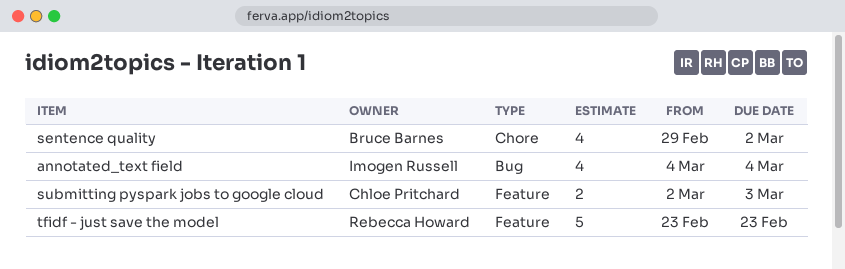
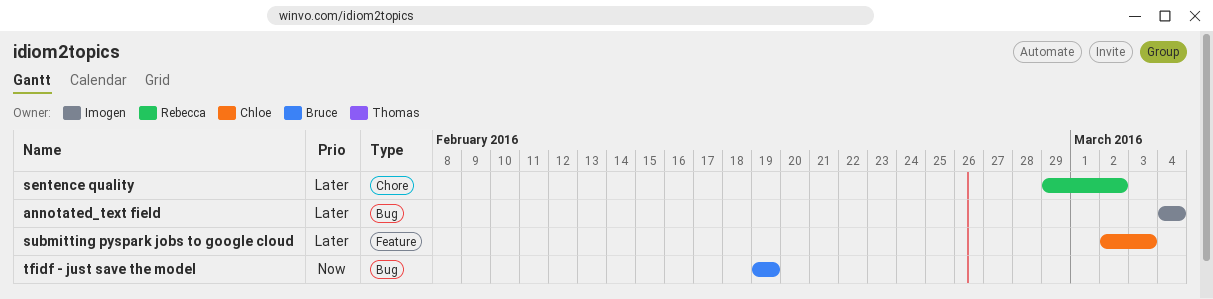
sentence quality, owner: Bruce Barnes -> Rebecca Howard
tfidf - just save the model, owner: Rebecca Howard -> Bruce Barnes
tfidf - just save the model, label: Feature -> Bug
tfidf - just save the model, start: Feb 23 -> Feb 19
tfidf - just save the model, due: Feb 23 -> Feb 19

